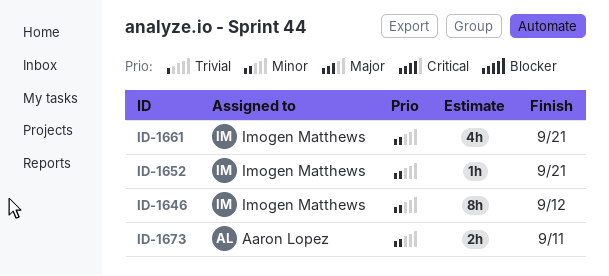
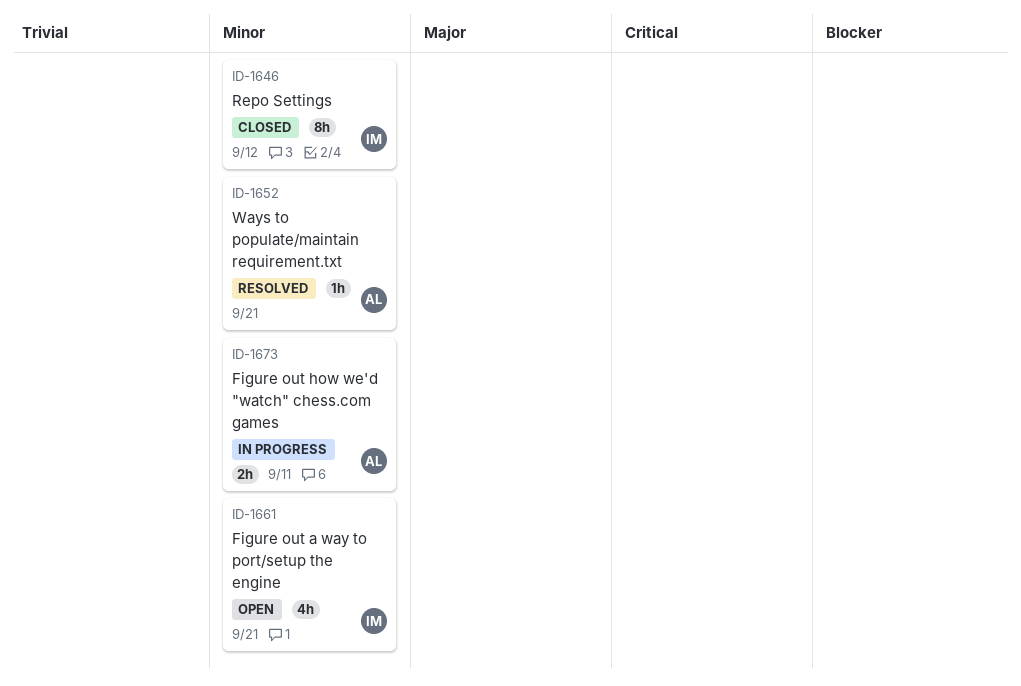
ID-1652, owner: Imogen Matthews -> Aaron Lopez

